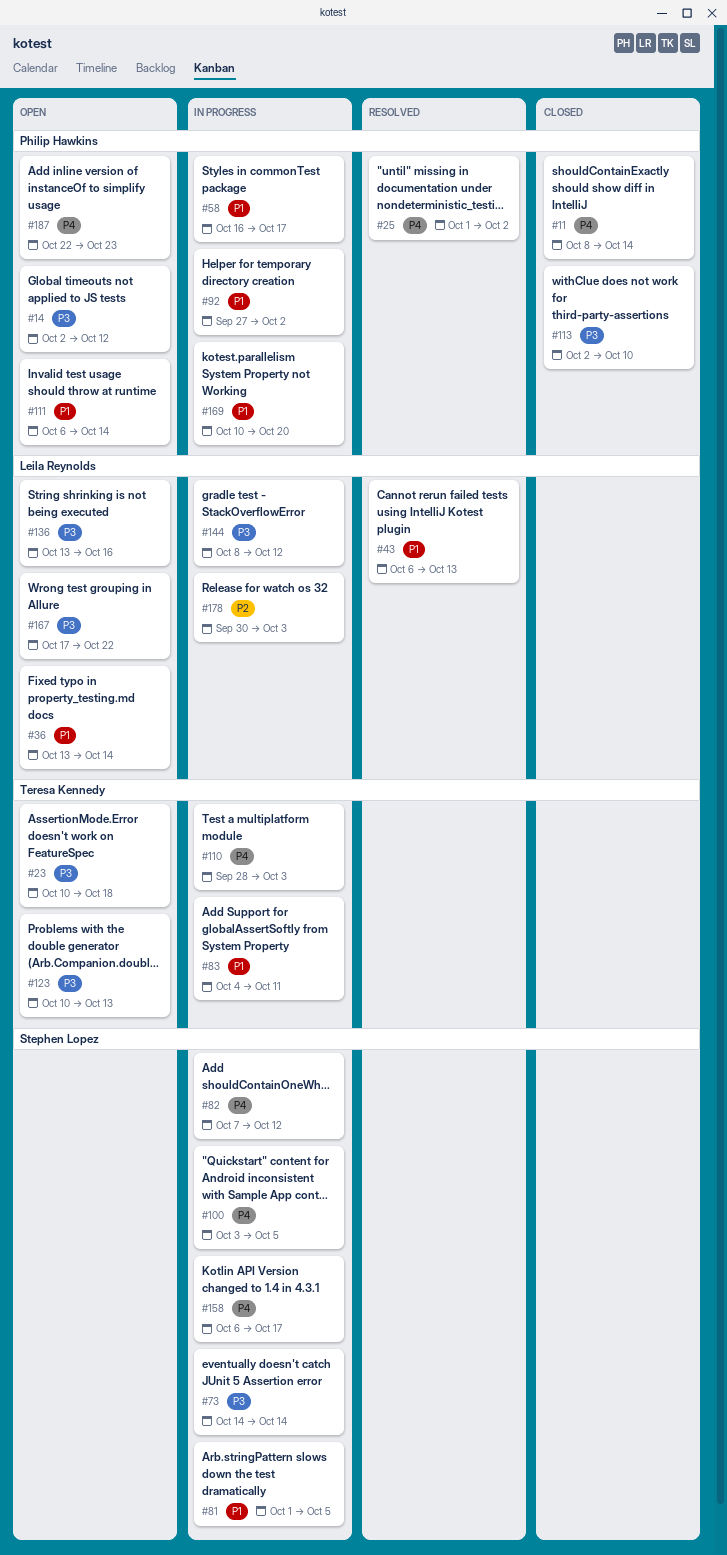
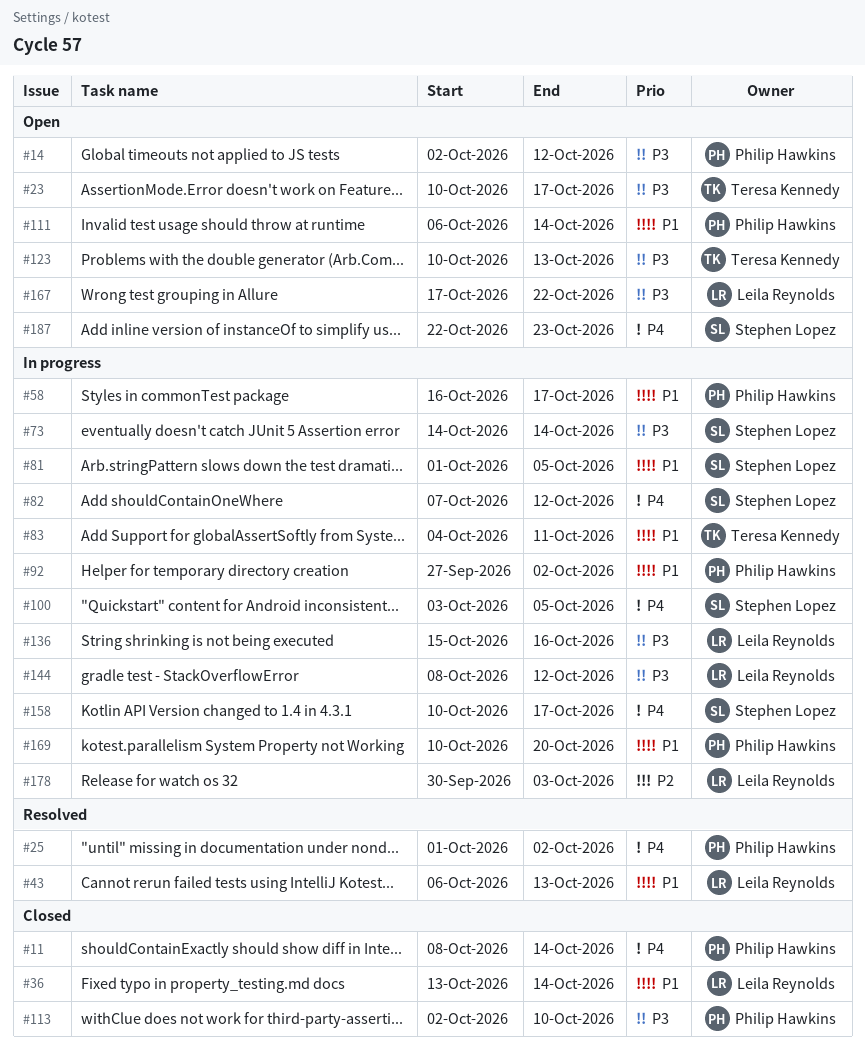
#23, due: Oct 18 -> Oct 17
#36, status: Open -> Closed
#110: present -> none
#136, status: Open -> In progress
#136, start: Oct 13 -> Oct 15
#158, start: Oct 6 -> Oct 10
#187, owner: Philip Hawkins -> Stephen Lopez

